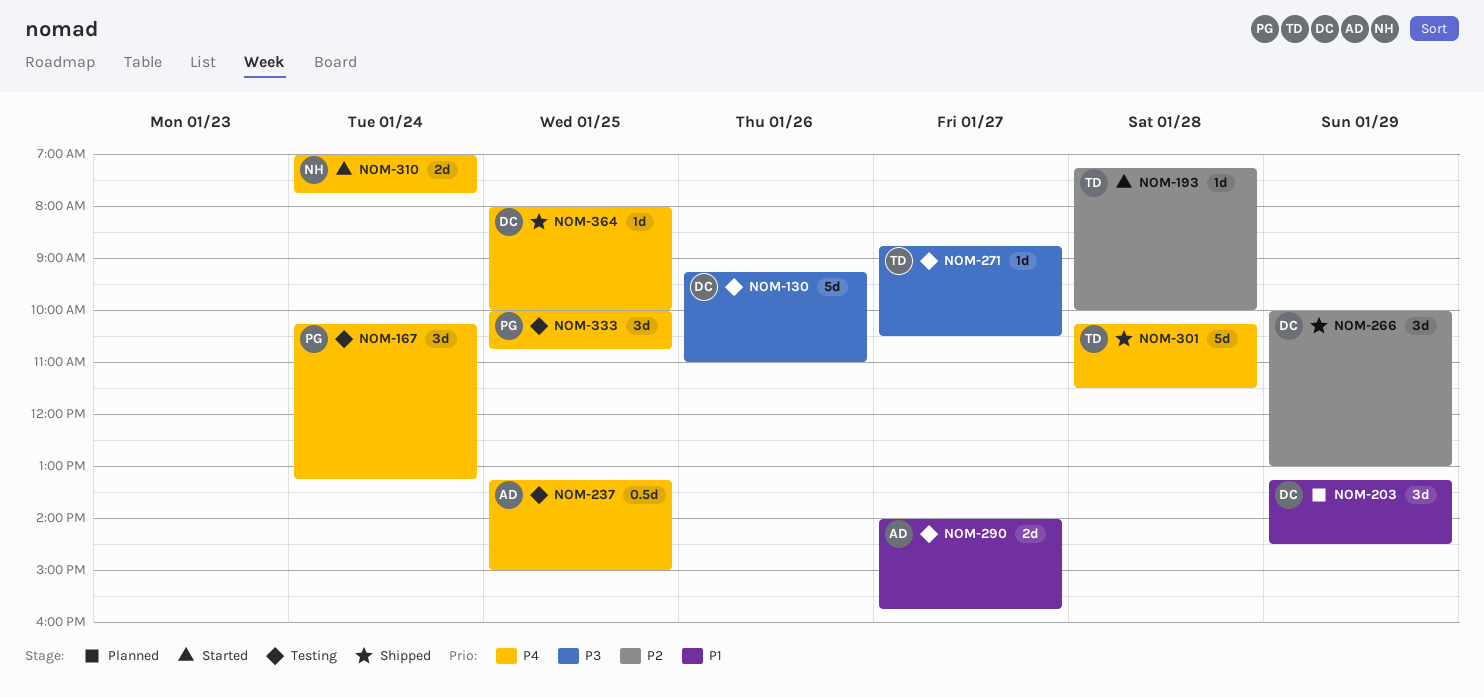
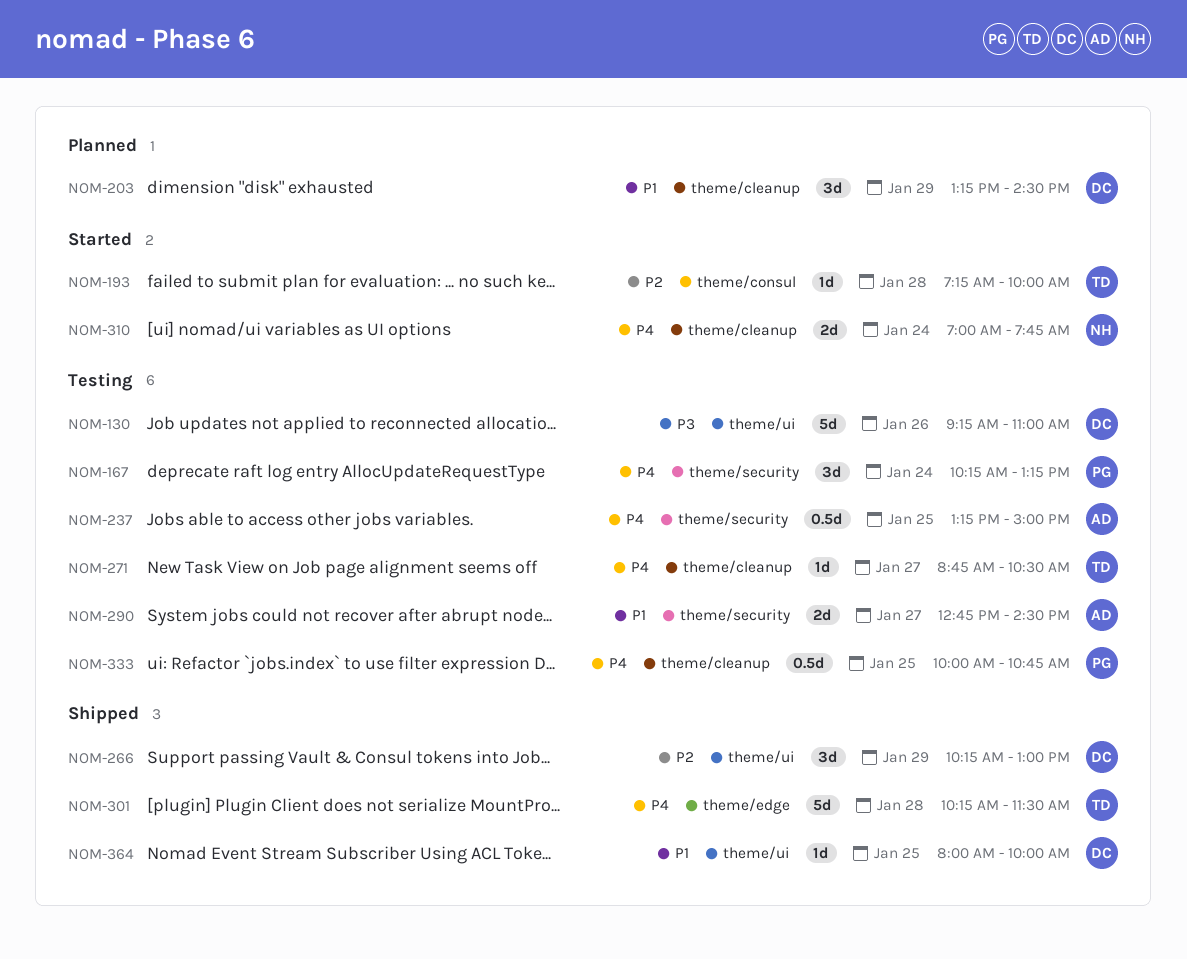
NOM-266, begins: 10:00 -> 10:15
NOM-271, priority: P3 -> P4
NOM-290, begins: 14:00 -> 12:45
NOM-290, ends: 15:45 -> 14:30
NOM-333, estimate: 3d -> 0.5d
NOM-364, priority: P4 -> P1

